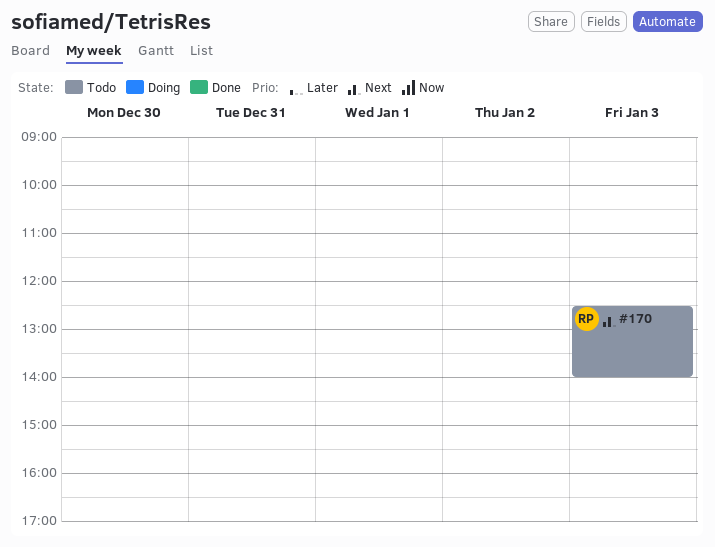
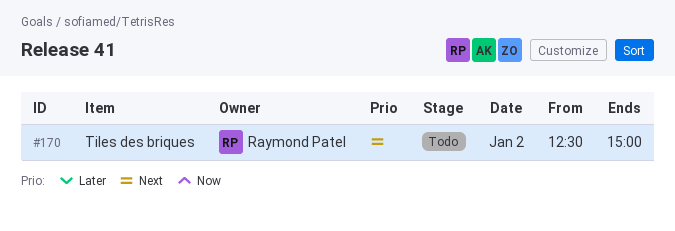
#170, day: Jan 3 -> Jan 2
#170, ends: 14:00 -> 15:00

